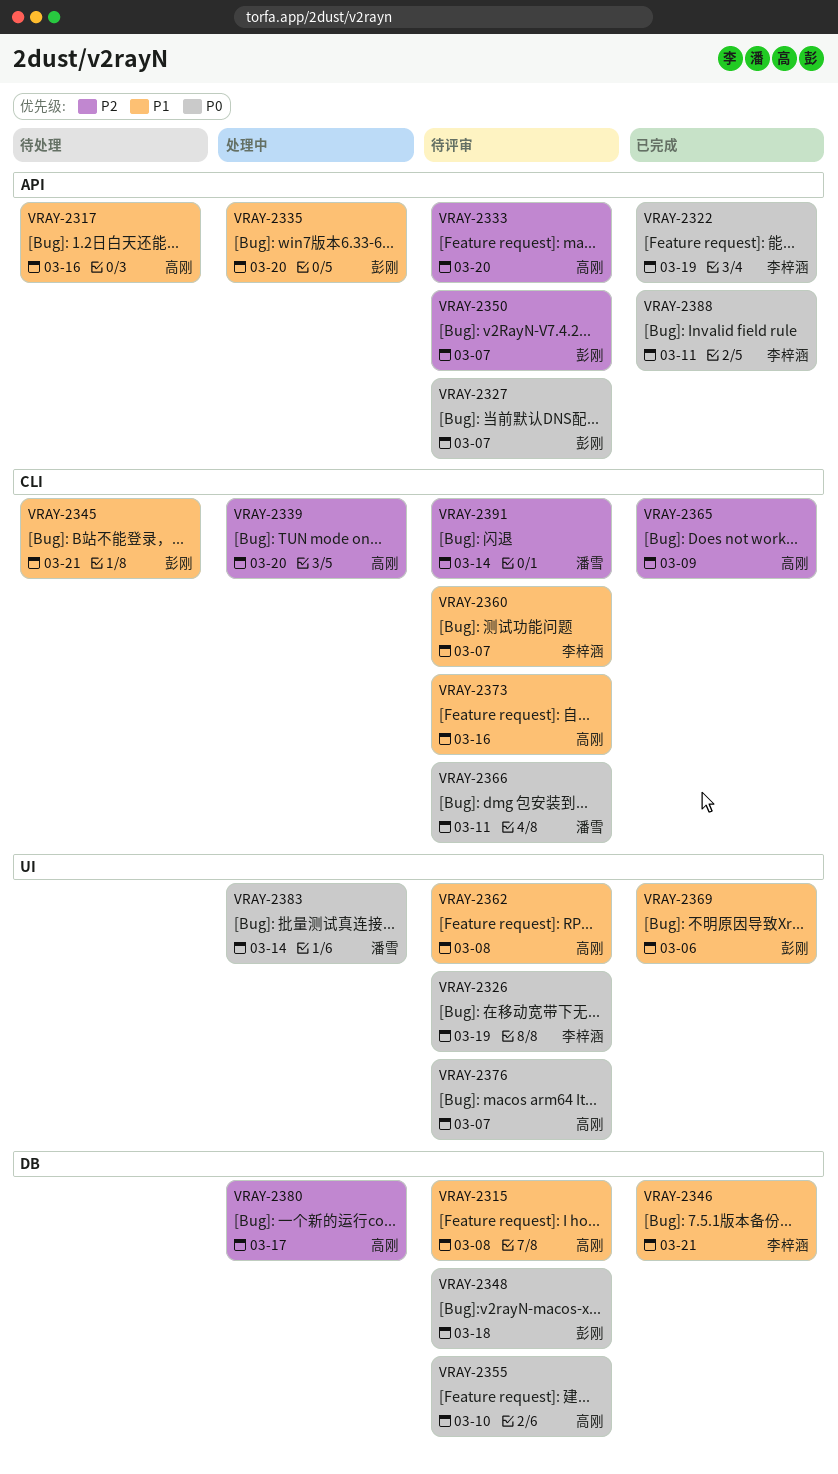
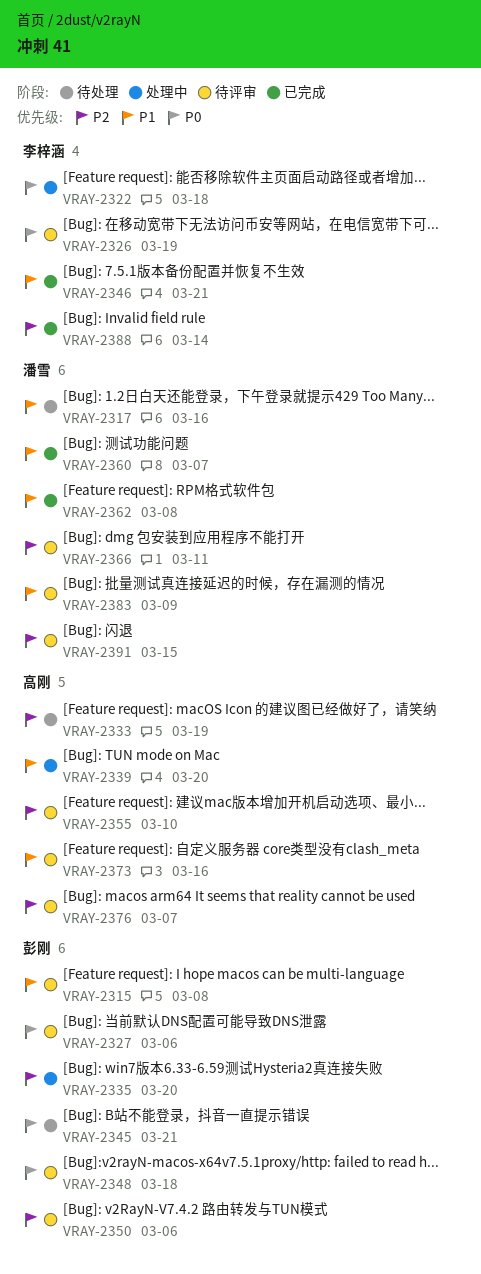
VRAY-2315, owner: 高刚 -> 彭刚
VRAY-2317, owner: 高刚 -> 潘雪
VRAY-2322, status: 已完成 -> 处理中
VRAY-2322, due: Mar 19 -> Mar 18
VRAY-2327, due: Mar 7 -> Mar 6
VRAY-2333, status: 待评审 -> 待处理
VRAY-2333, due: Mar 20 -> Mar 19
VRAY-2335, priority: P1 -> P2
VRAY-2339, priority: P2 -> P1
VRAY-2345, priority: P1 -> P0
VRAY-2350, due: Mar 7 -> Mar 6
VRAY-2355, priority: P0 -> P2
VRAY-2360, status: 待评审 -> 已完成
VRAY-2360, owner: 李梓涵 -> 潘雪
VRAY-2362, status: 待评审 -> 已完成
VRAY-2362, owner: 高刚 -> 潘雪
VRAY-2365: present -> none
VRAY-2366, priority: P0 -> P2
VRAY-2369: present -> none
VRAY-2376, priority: P0 -> P2
VRAY-2380: present -> none
VRAY-2383, status: 处理中 -> 待评审
VRAY-2383, priority: P0 -> P1
VRAY-2383, due: Mar 14 -> Mar 9
VRAY-2388, priority: P0 -> P2
VRAY-2388, due: Mar 11 -> Mar 14
VRAY-2391, due: Mar 14 -> Mar 15

